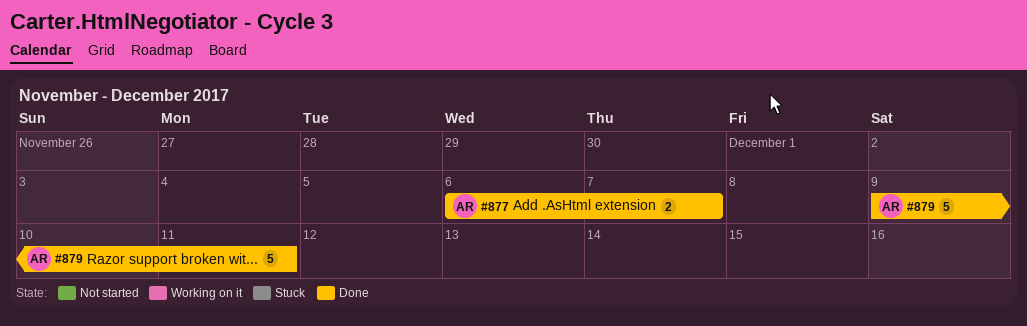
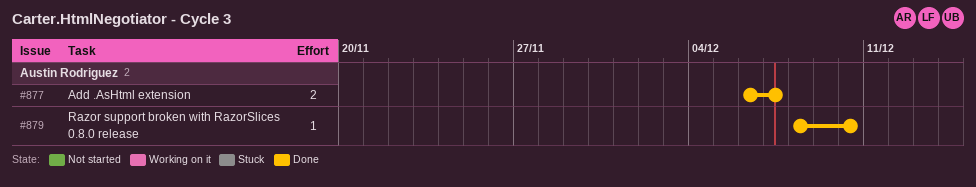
#879, estimate: 5 -> 1
#879, start: Dec 9 -> Dec 8
#879, due: Dec 11 -> Dec 10

